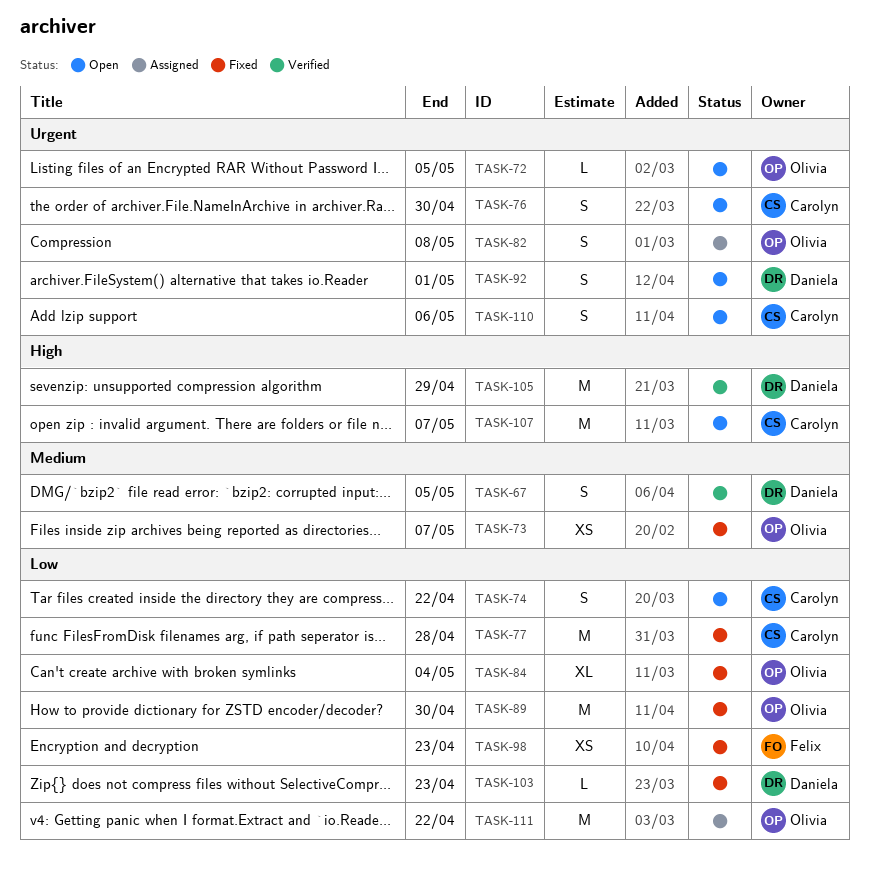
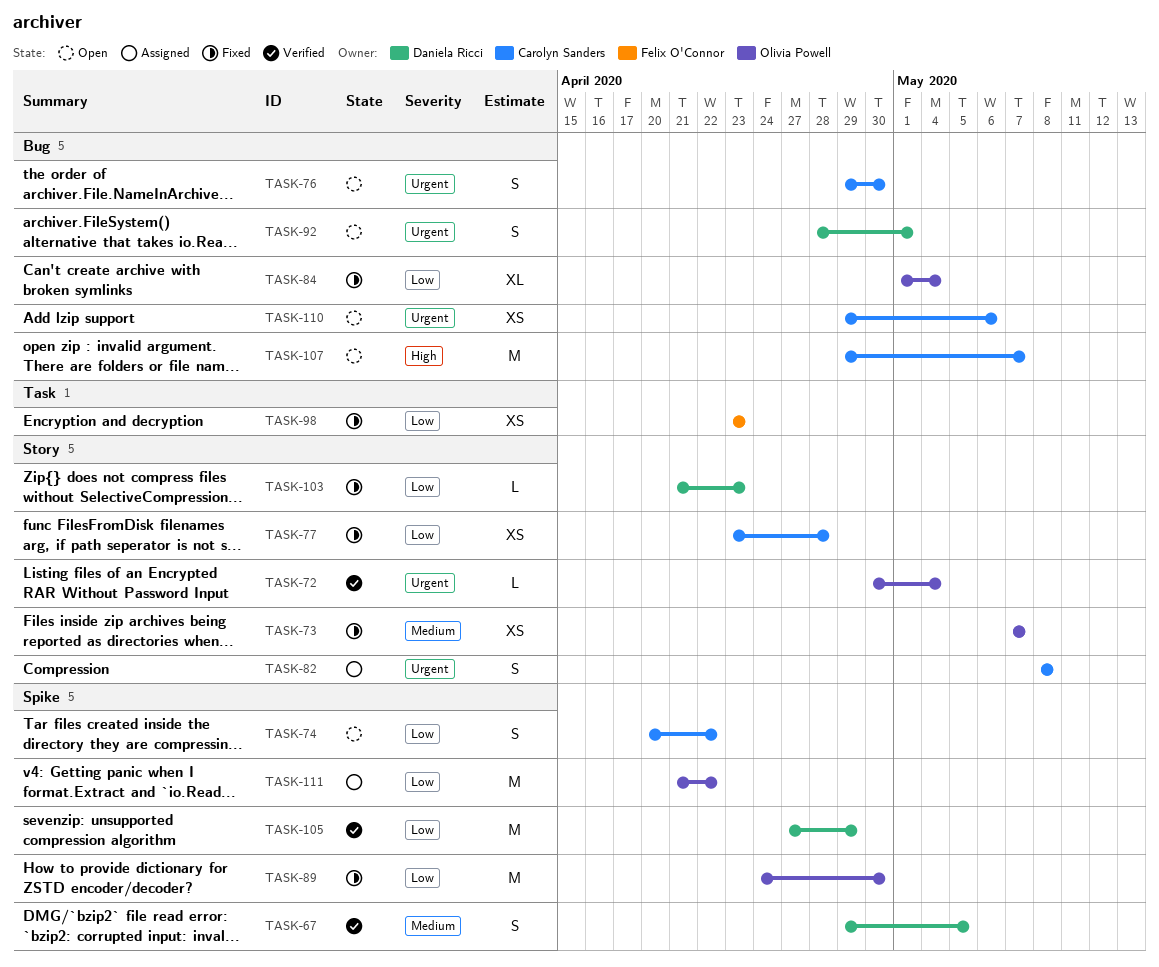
TASK-72, status: Open -> Verified
TASK-72, due: May 5 -> May 4
TASK-77, estimate: M -> XS
TASK-82, owner: Olivia Powell -> Carolyn Sanders
TASK-105, priority: High -> Low
TASK-110, estimate: S -> XS

